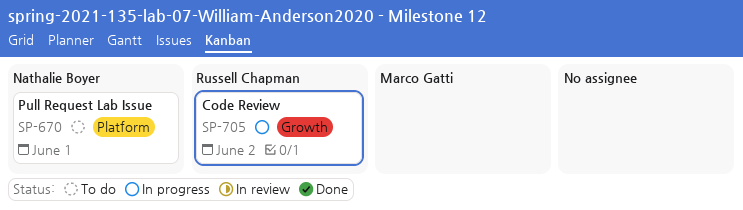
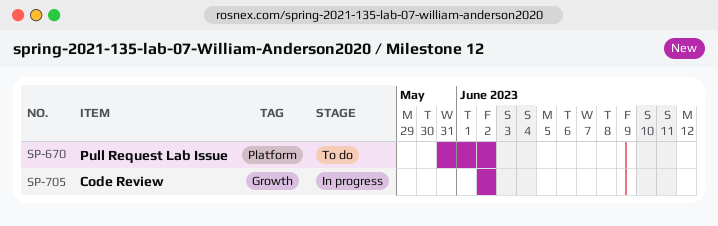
SP-670, due: Jun 1 -> Jun 2

